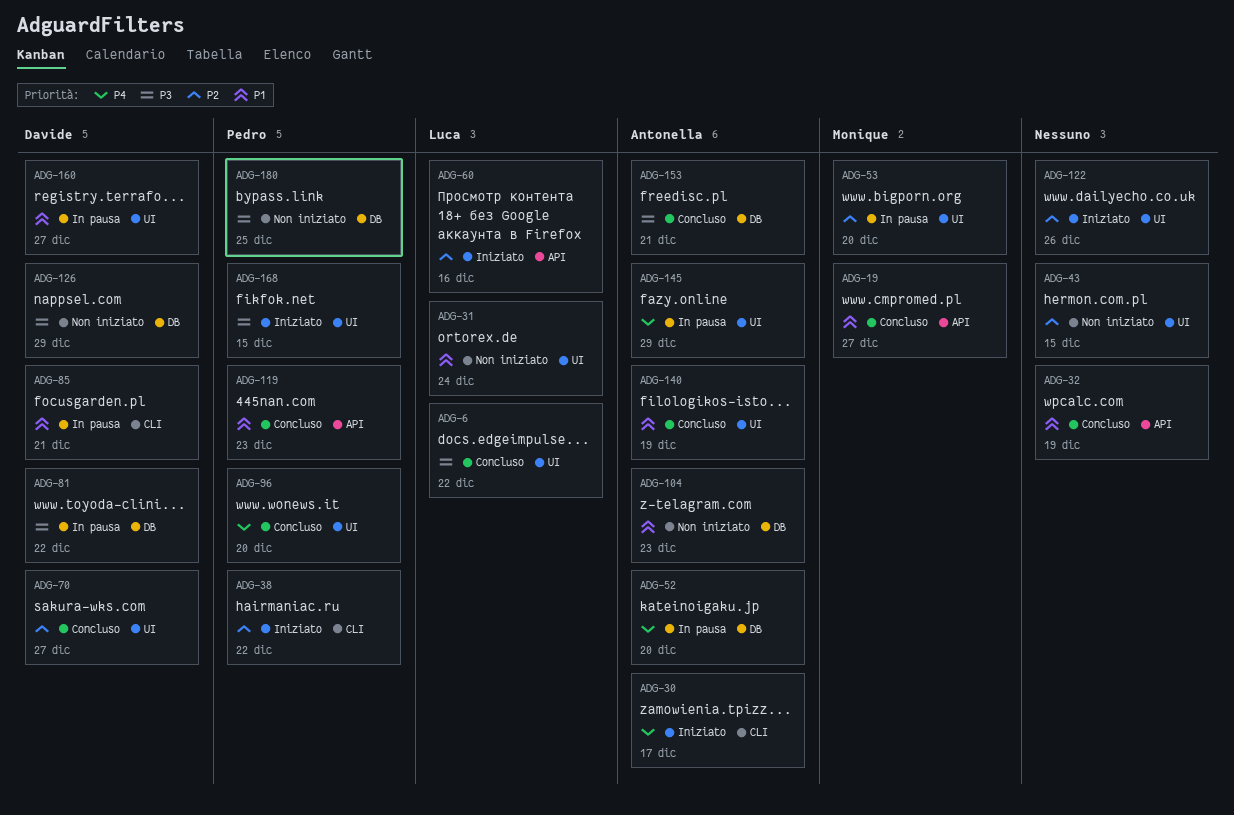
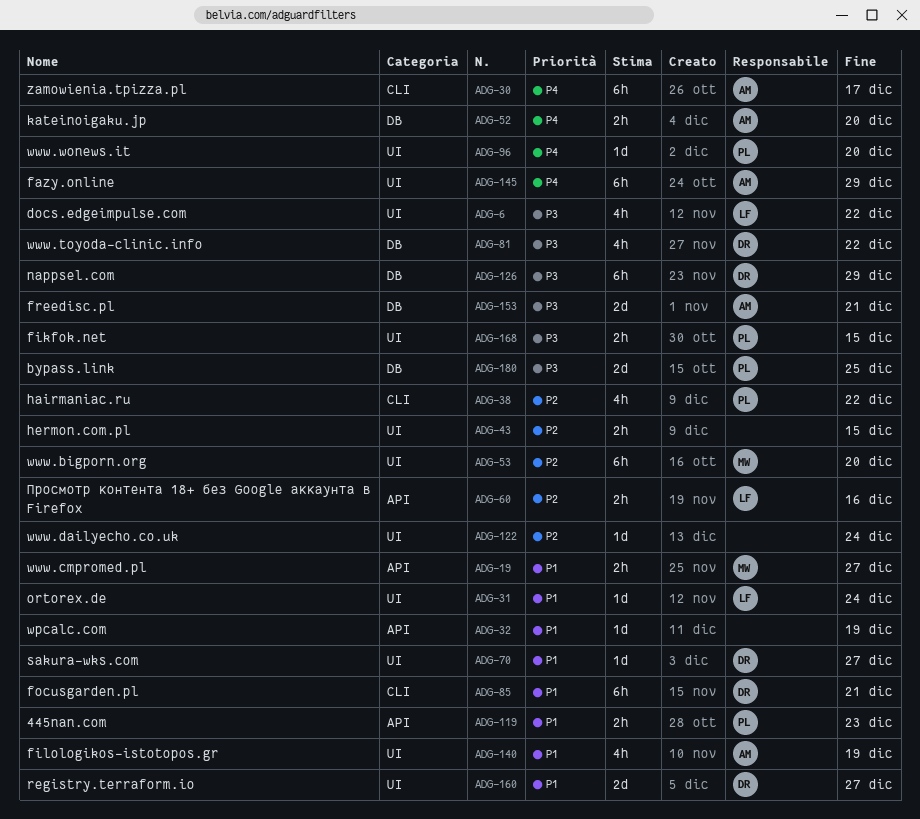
ADG-70, priority: P2 -> P1
ADG-104: present -> none
ADG-122, due: Dec 26 -> Dec 24

